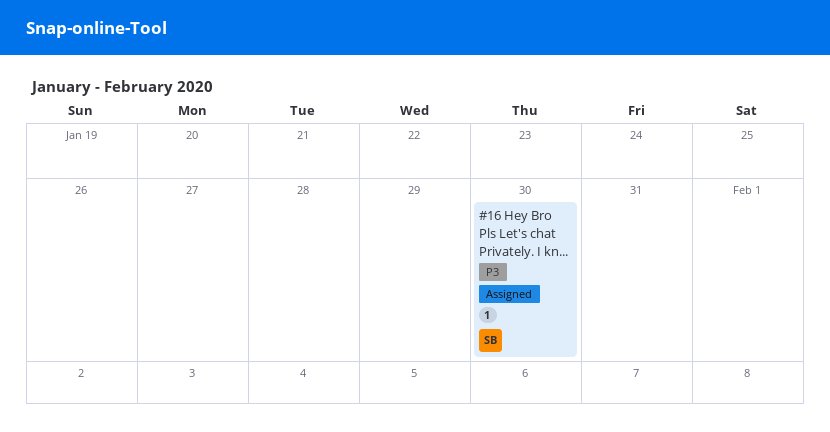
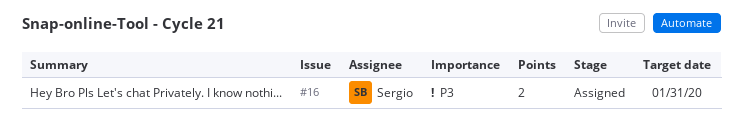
#16, estimate: 1 -> 2
#16, due: Jan 30 -> Jan 31

